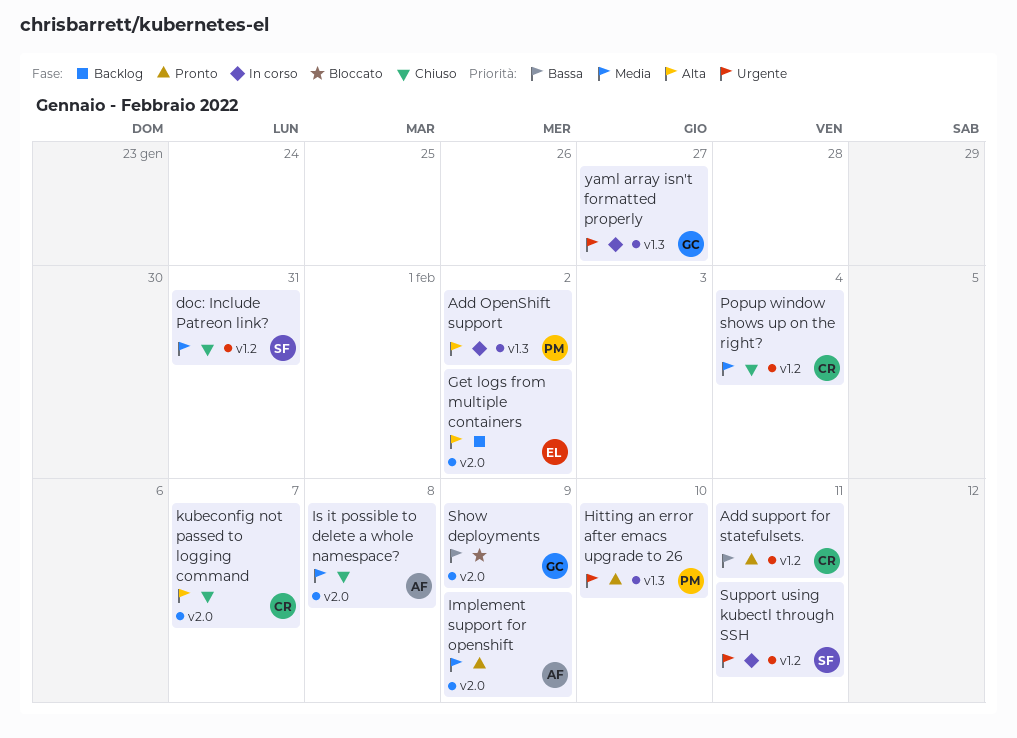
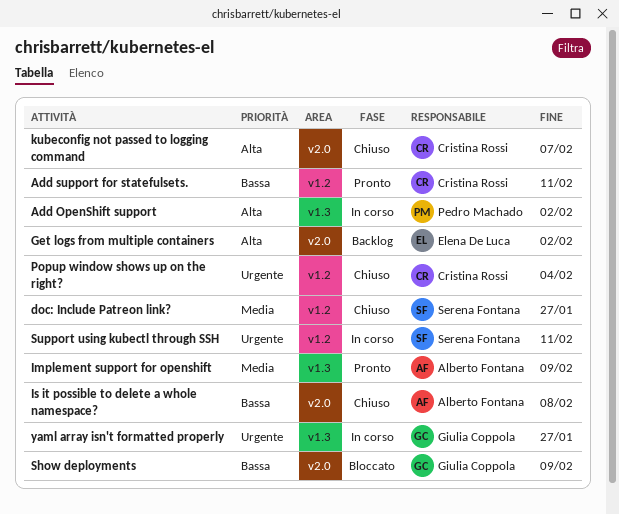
doc: Include Patreon link?, due: Jan 31 -> Jan 27
Hitting an error after emacs upgrade to 26: present -> none
Implement support for openshift, label: v2.0 -> v1.3
Is it possible to delete a whole namespace?, priority: Media -> Bassa
Popup window shows up on the right?, priority: Media -> Urgente

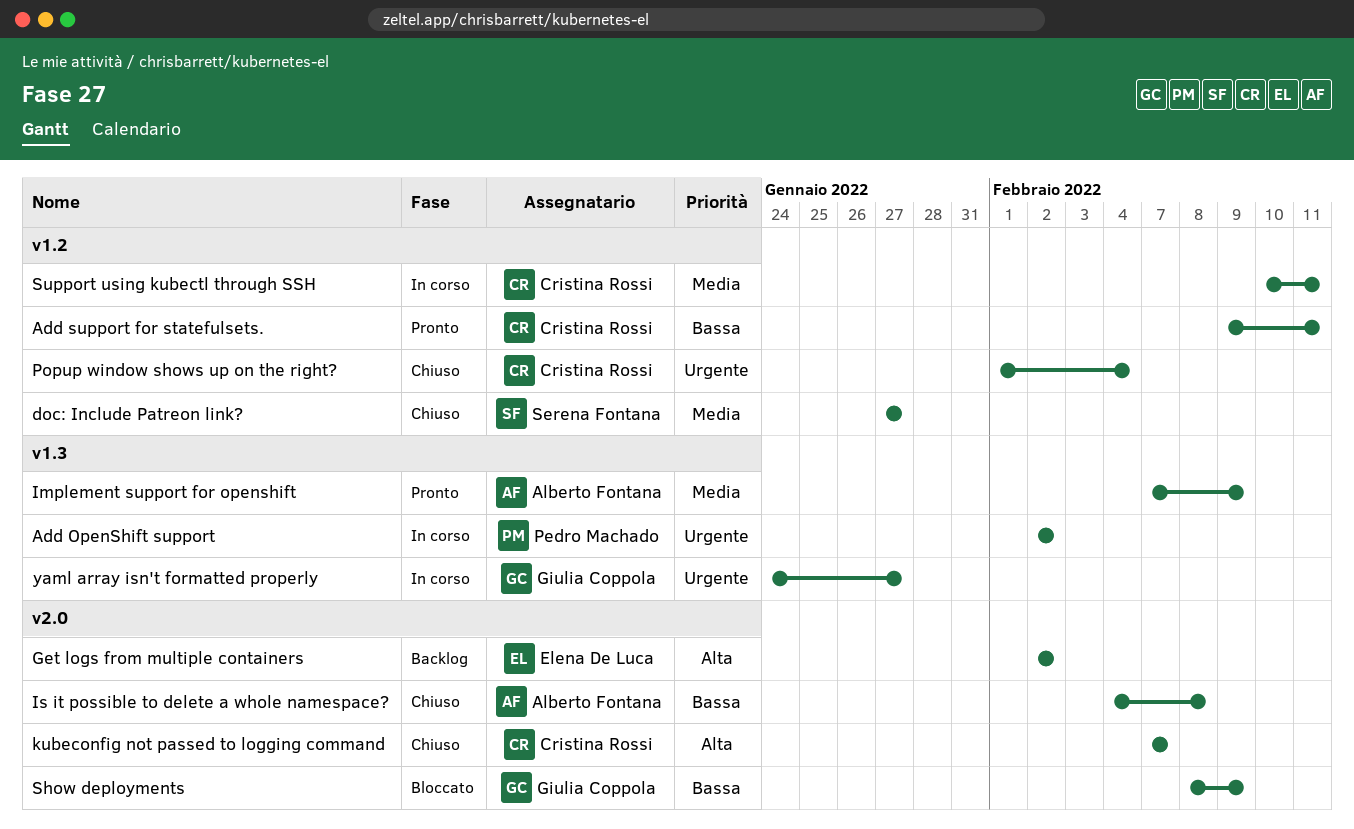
Add OpenShift support, priority: Alta -> Urgente
Support using kubectl through SSH, owner: Serena Fontana -> Cristina Rossi
Support using kubectl through SSH, priority: Urgente -> Media

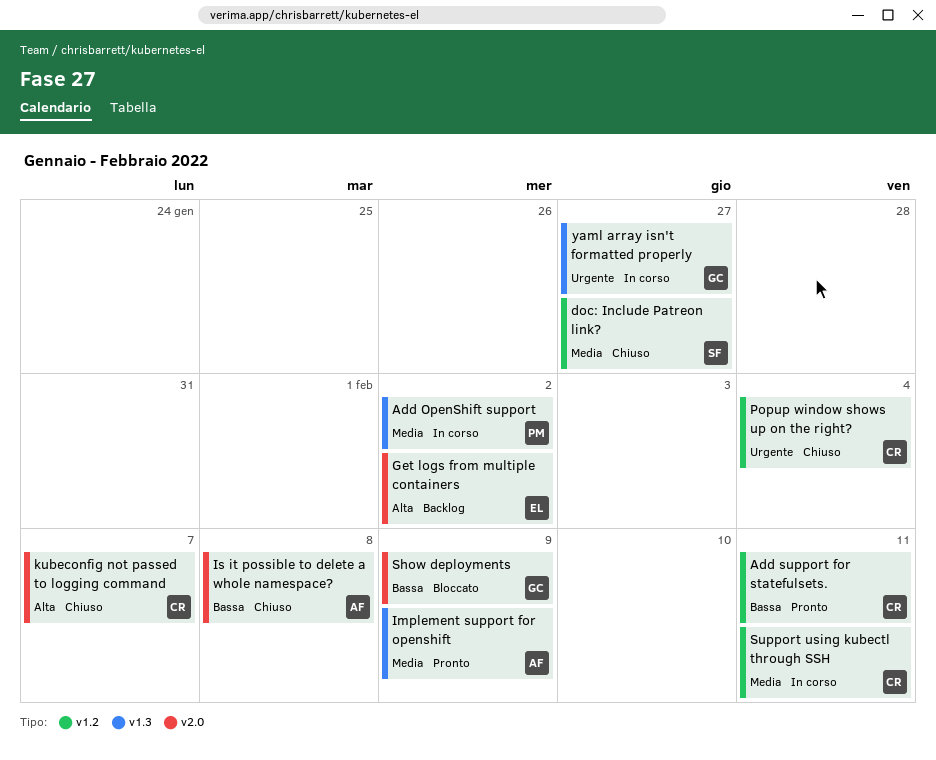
Add OpenShift support, priority: Urgente -> Media

